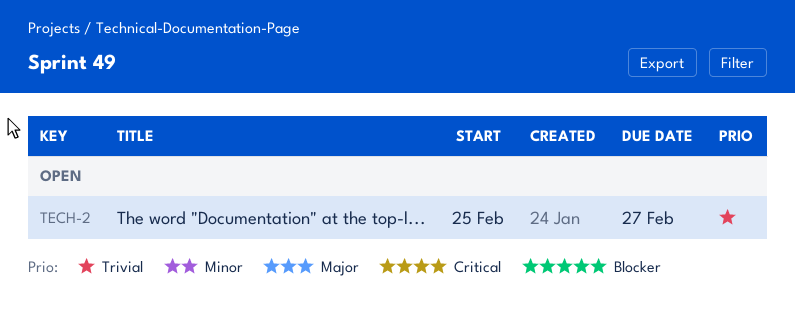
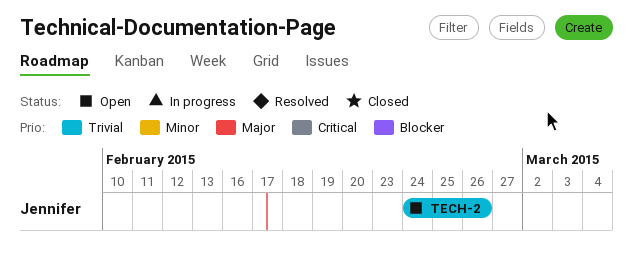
TECH-2, start: Feb 25 -> Feb 24
TECH-2, due: Feb 27 -> Feb 26

